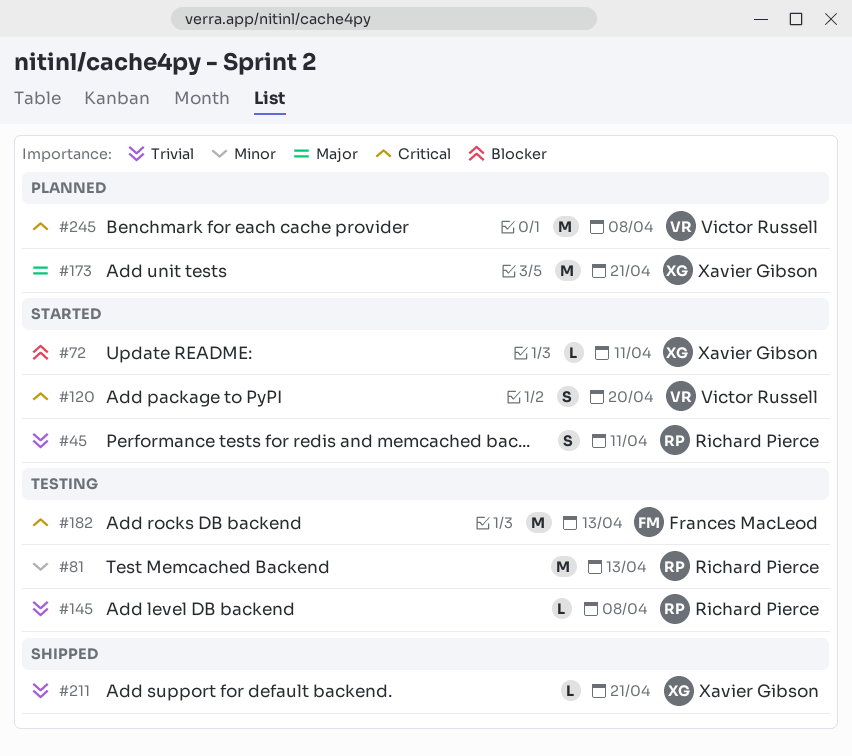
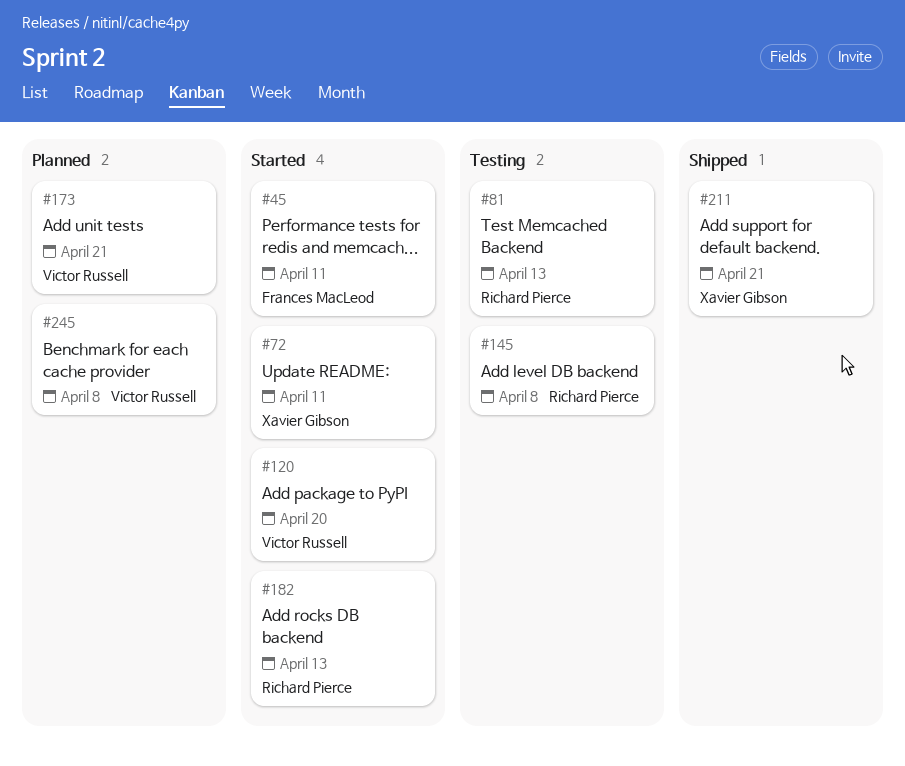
#45, owner: Richard Pierce -> Frances MacLeod
#173, owner: Xavier Gibson -> Victor Russell
#182, status: Testing -> Started
#182, owner: Frances MacLeod -> Richard Pierce

